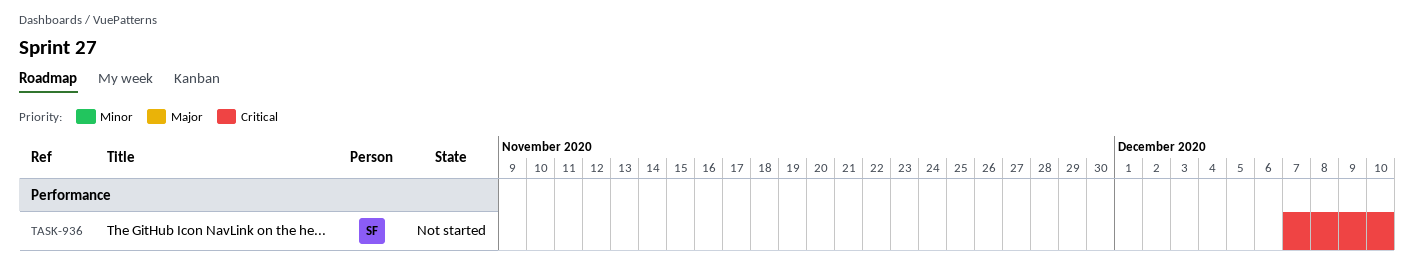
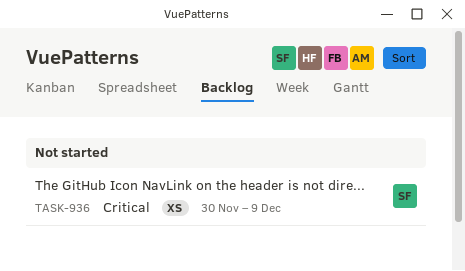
TASK-936, start: Dec 7 -> Nov 30
TASK-936, due: Dec 10 -> Dec 9

